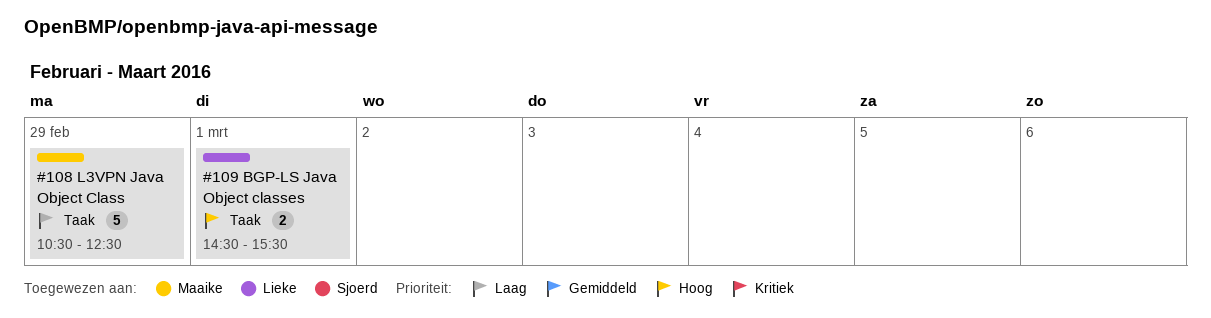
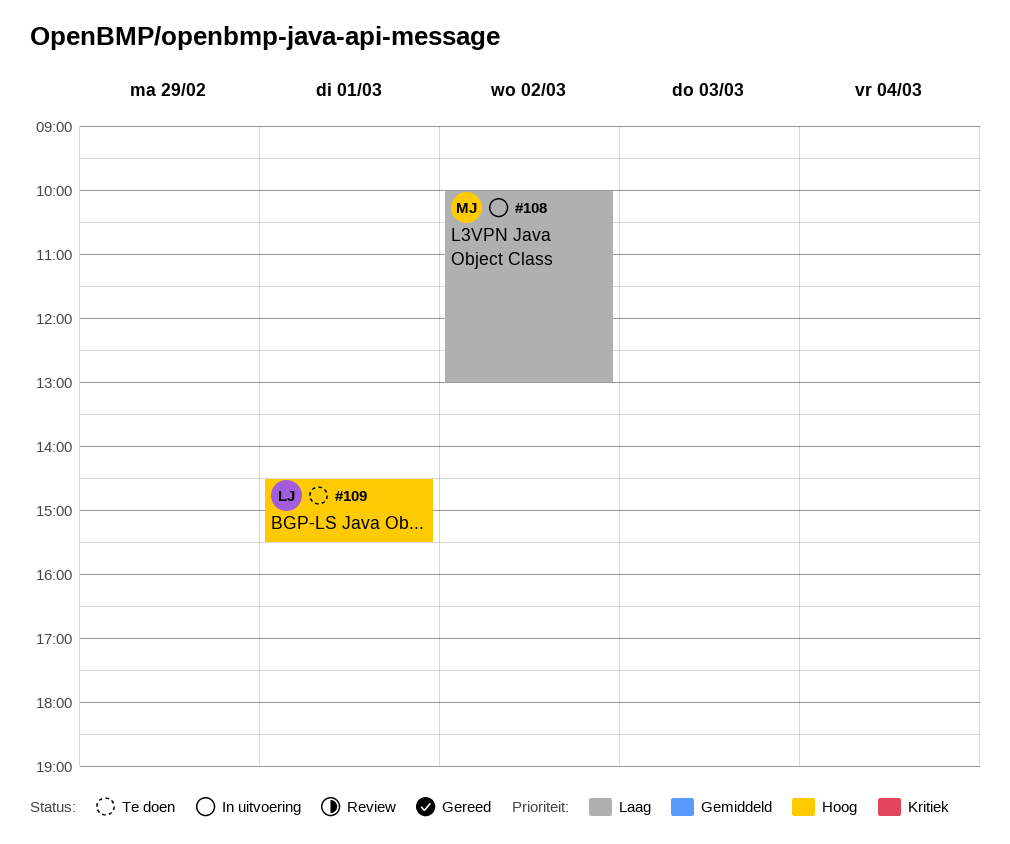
#108, day: Feb 29 -> Mar 2
#108, begins: 10:30 -> 10:00
#108, ends: 12:30 -> 13:00

